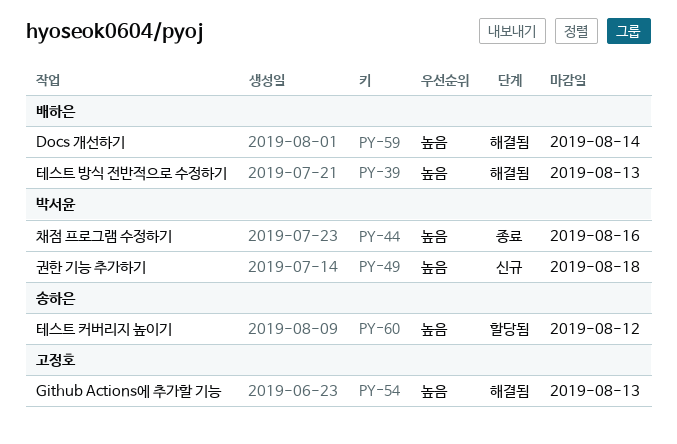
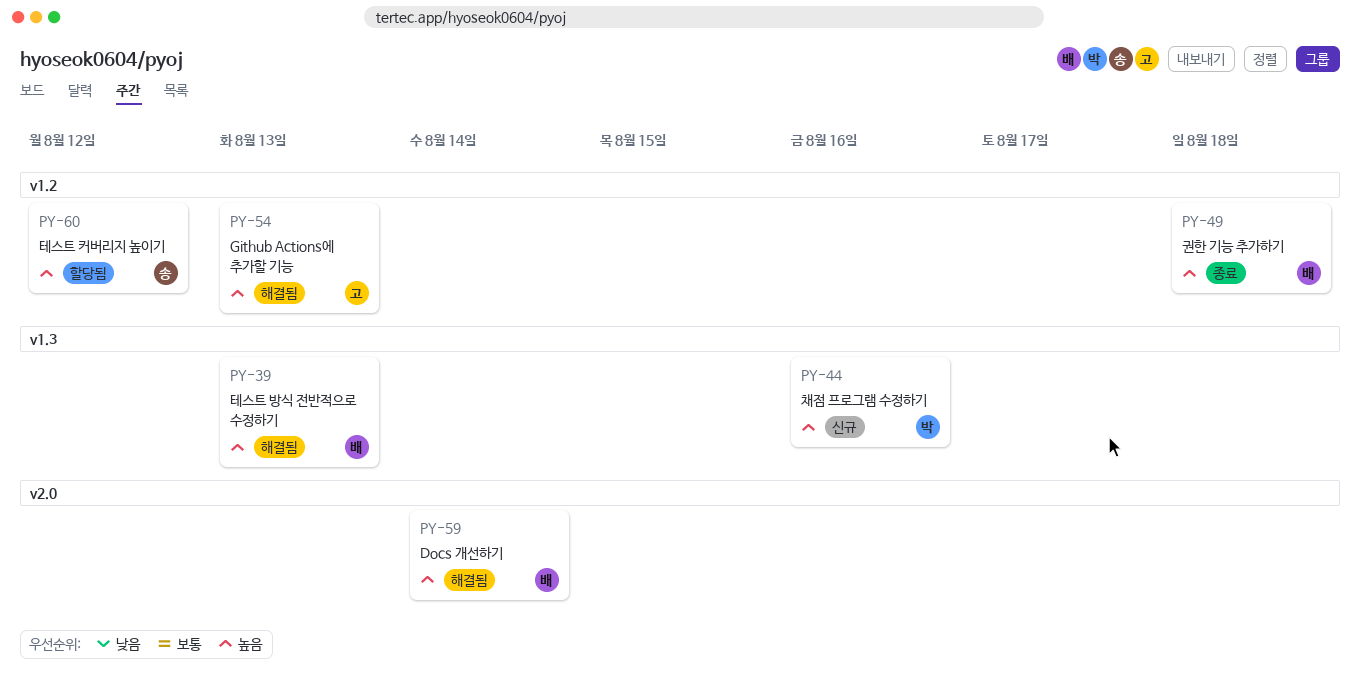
PY-44, status: 종료 -> 신규
PY-49, status: 신규 -> 종료
PY-49, owner: 박서윤 -> 배하은

